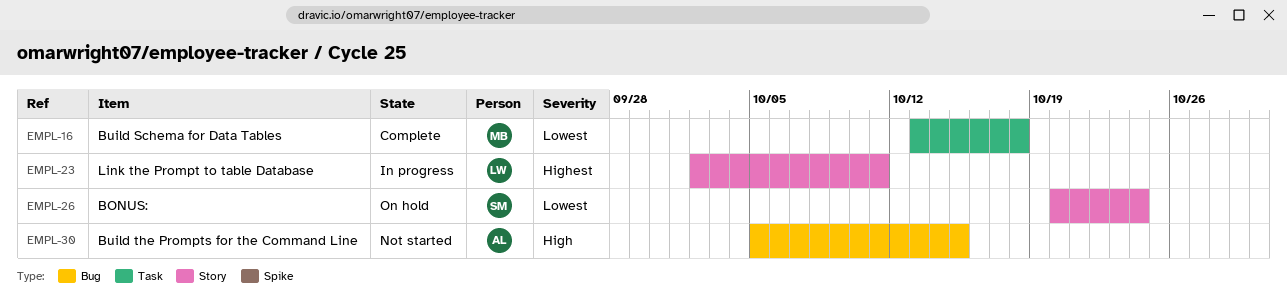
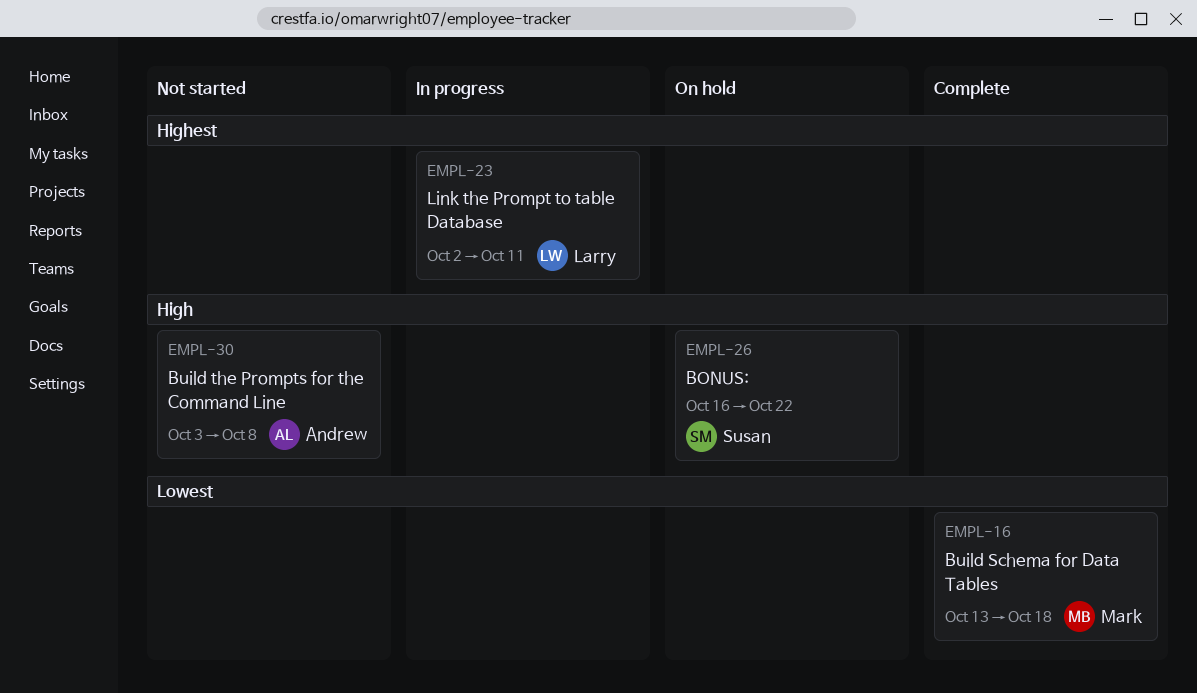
EMPL-26, priority: Lowest -> High
EMPL-26, start: Oct 20 -> Oct 16
EMPL-26, due: Oct 24 -> Oct 22
EMPL-30, start: Oct 5 -> Oct 3
EMPL-30, due: Oct 15 -> Oct 8

